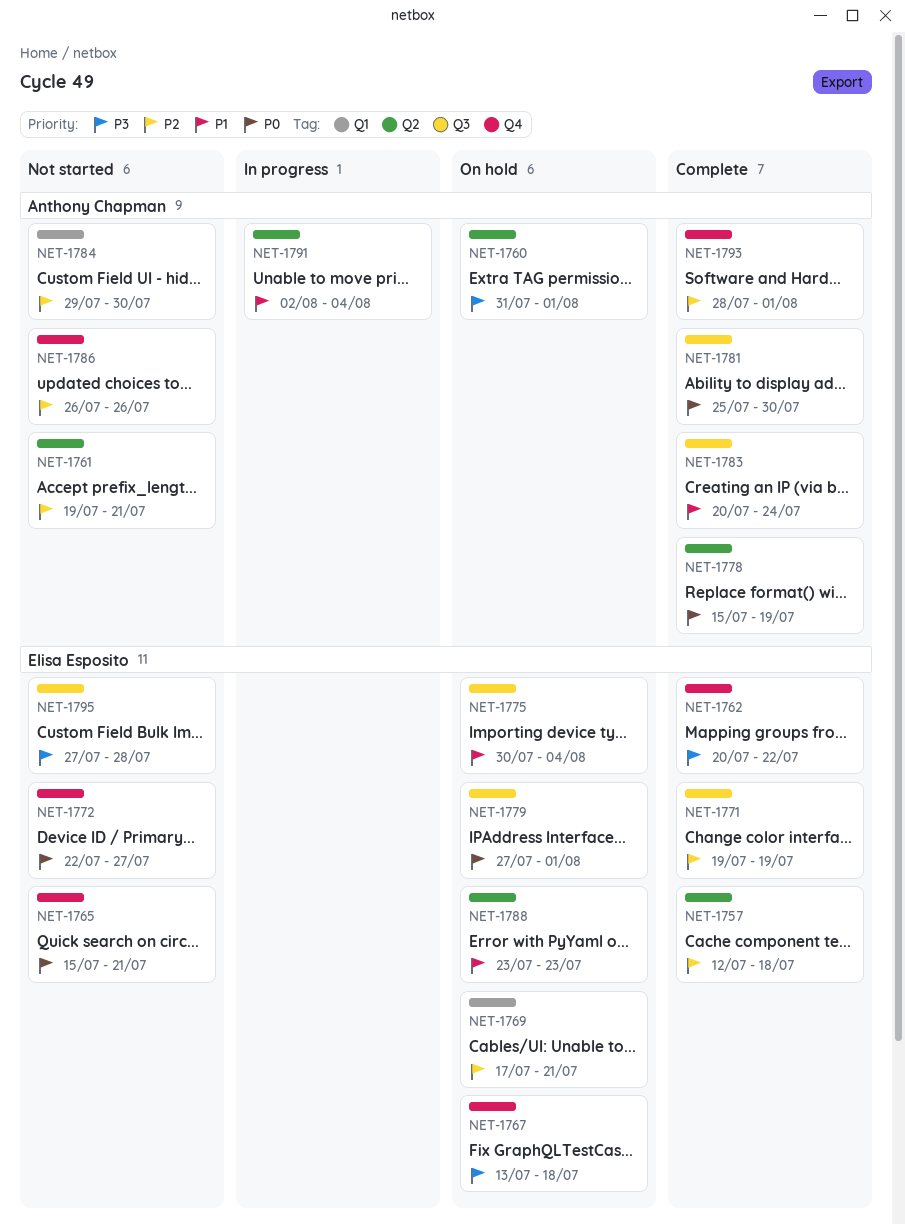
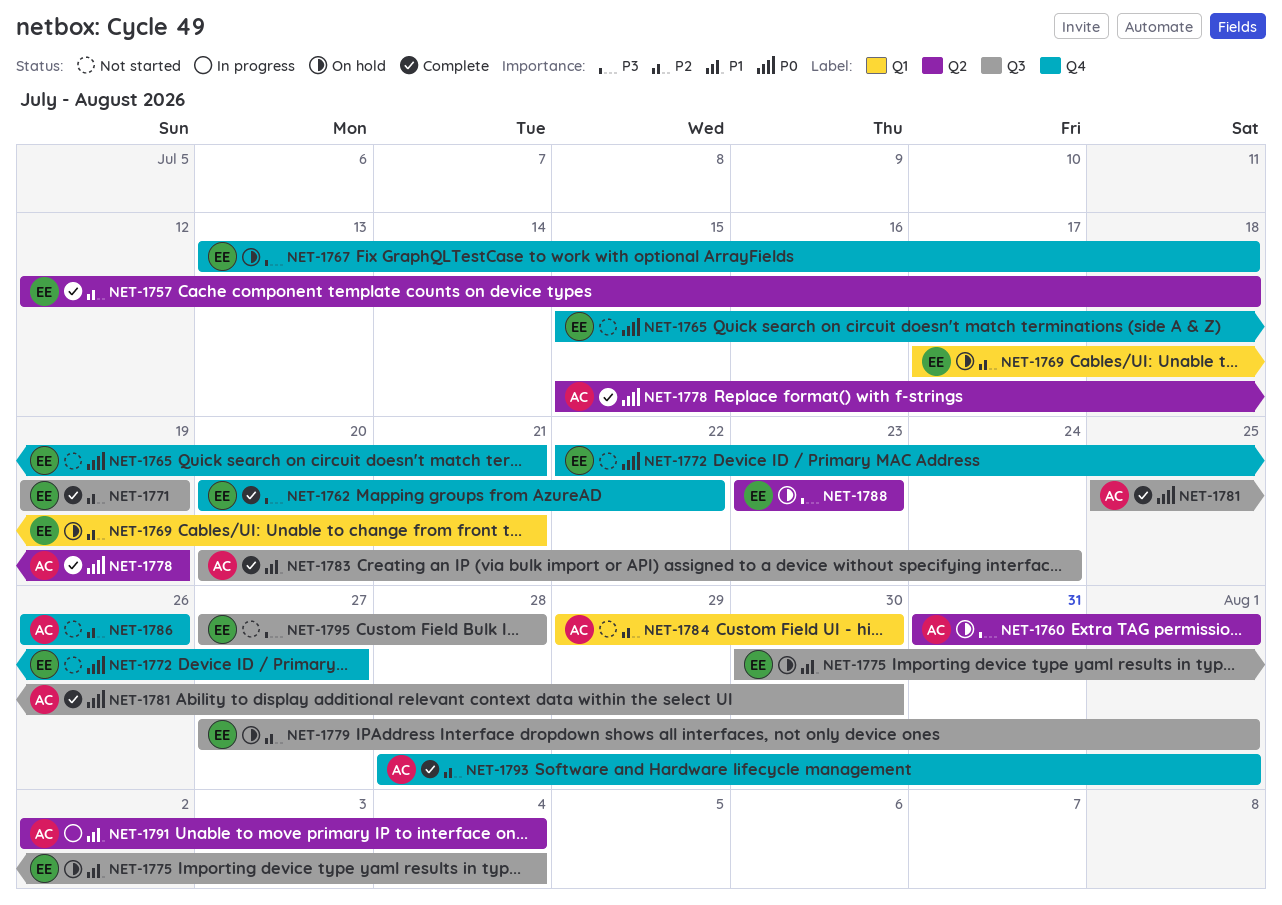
NET-1761: present -> none
NET-1779, priority: P0 -> P2
NET-1788, priority: P1 -> P3

